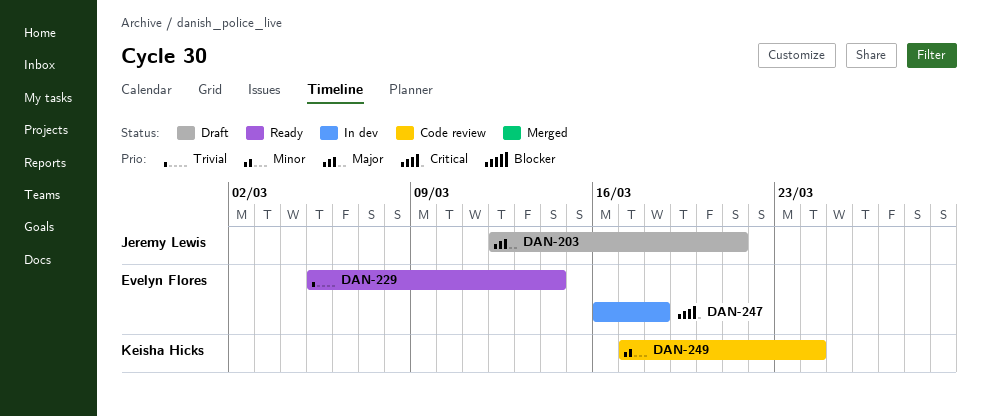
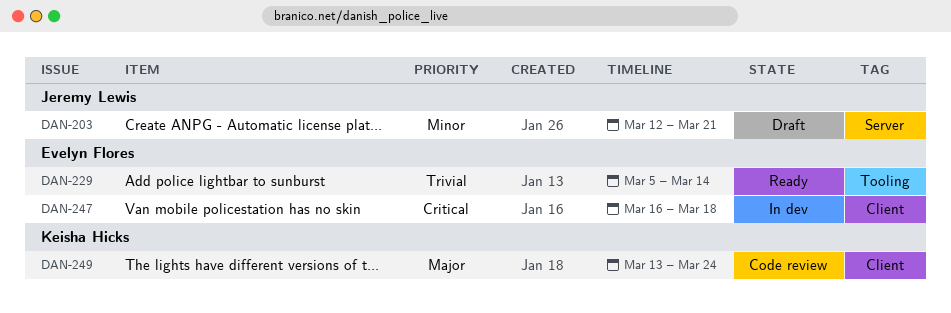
DAN-203, priority: Major -> Minor
DAN-249, priority: Minor -> Major
DAN-249, start: Mar 17 -> Mar 13

